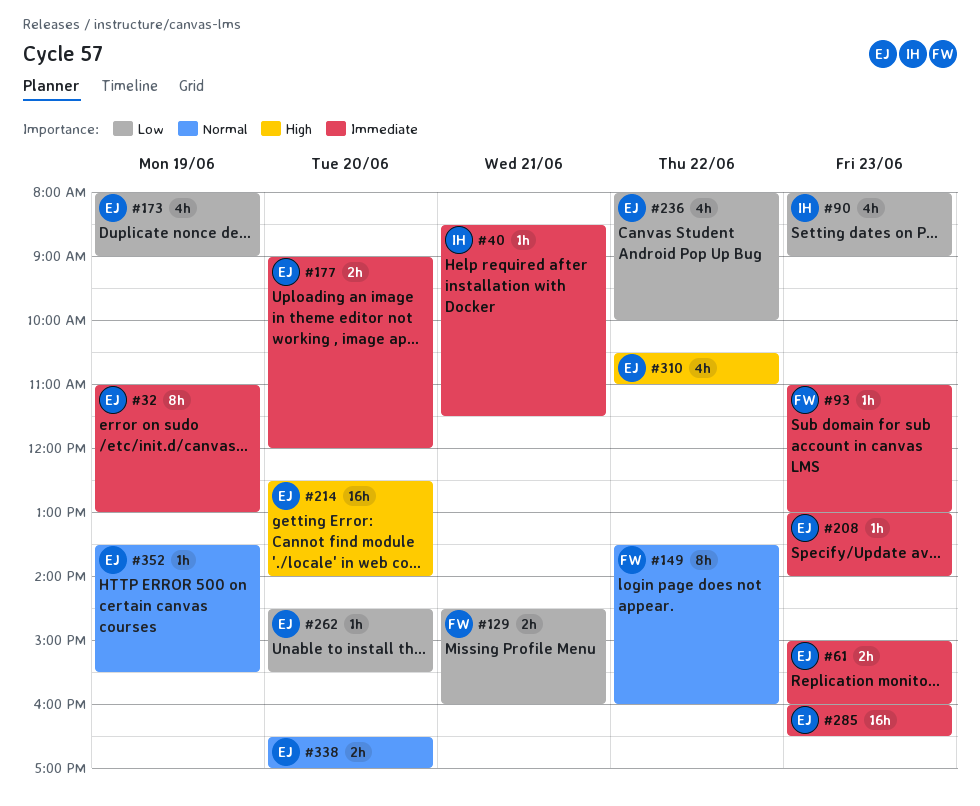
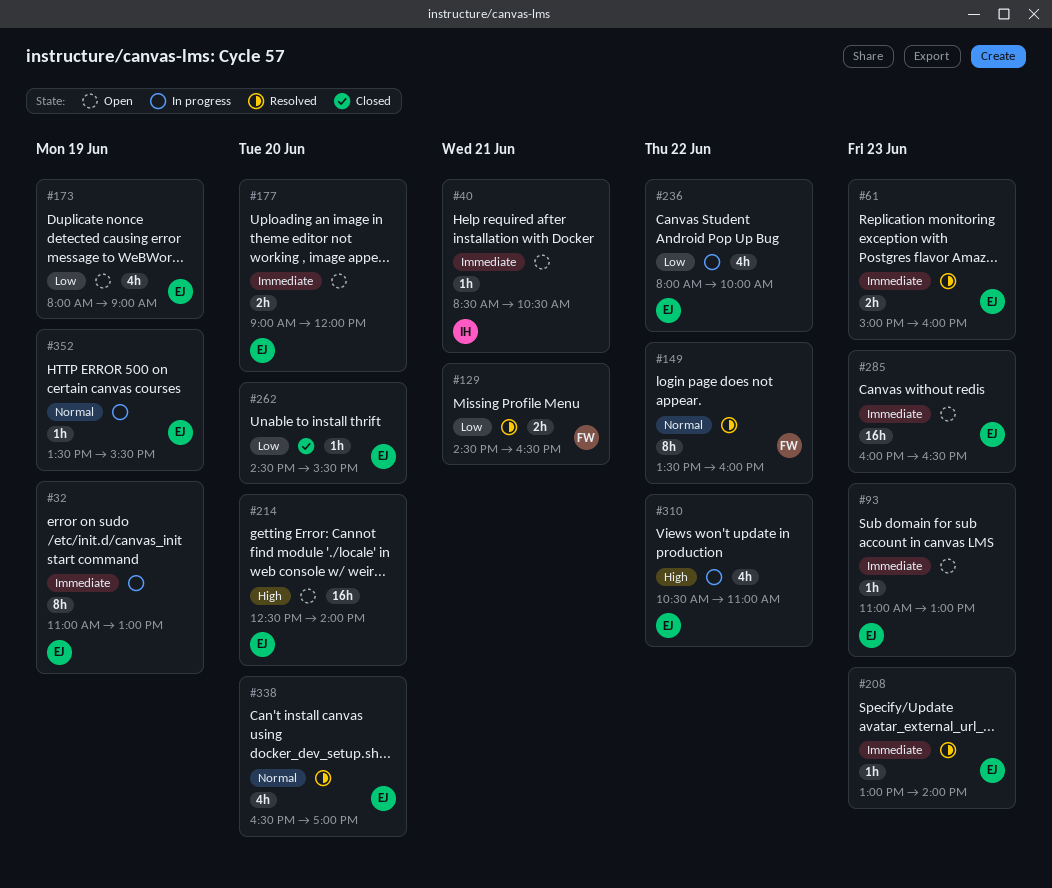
#40, ends: 11:30 -> 10:30
#90: present -> none
#93, owner: FW -> EJ
#129, ends: 16:00 -> 16:30
#338, estimate: 2h -> 4h

